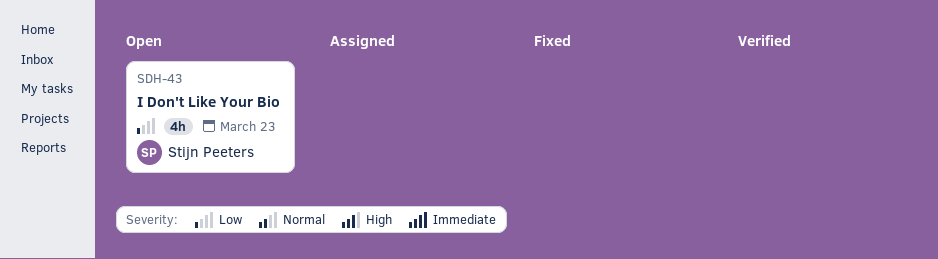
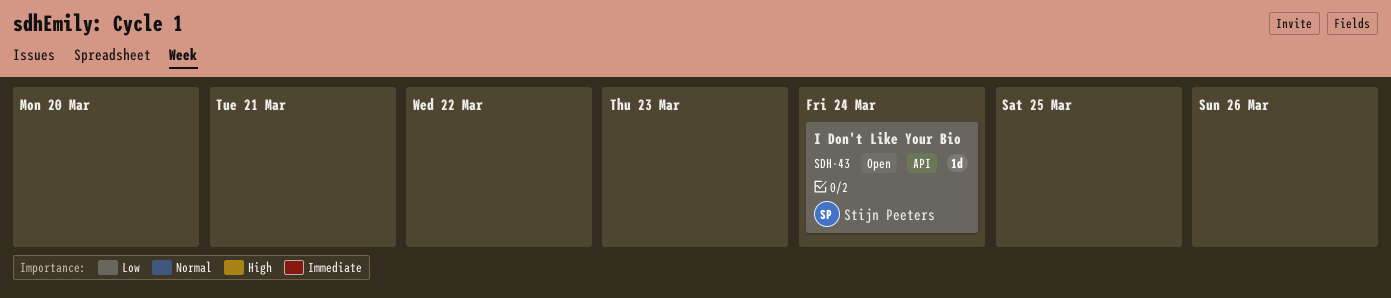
SDH-43, estimate: 4h -> 1d
SDH-43, due: Mar 23 -> Mar 24

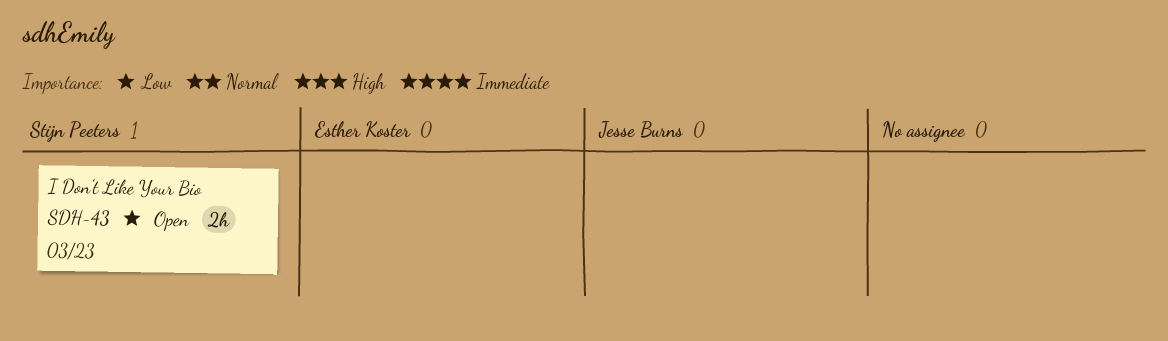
SDH-43, estimate: 1d -> 2h
SDH-43, due: Mar 24 -> Mar 23

